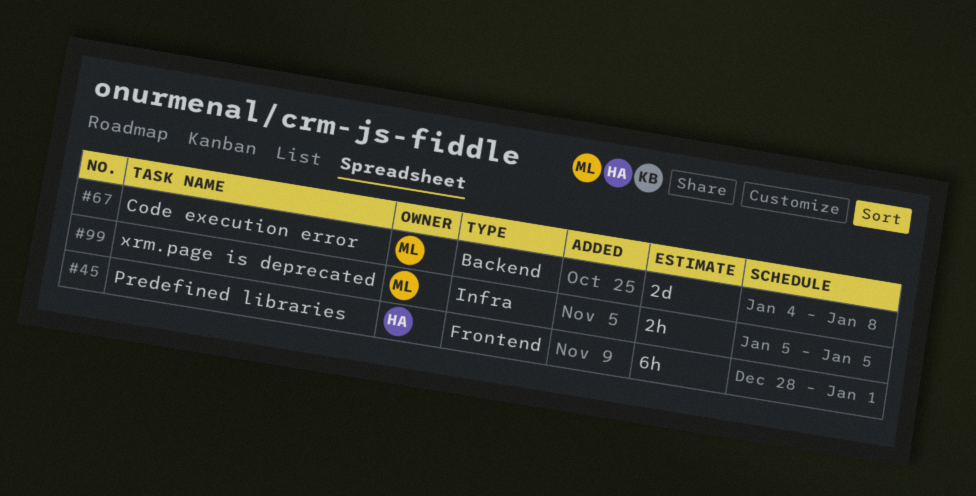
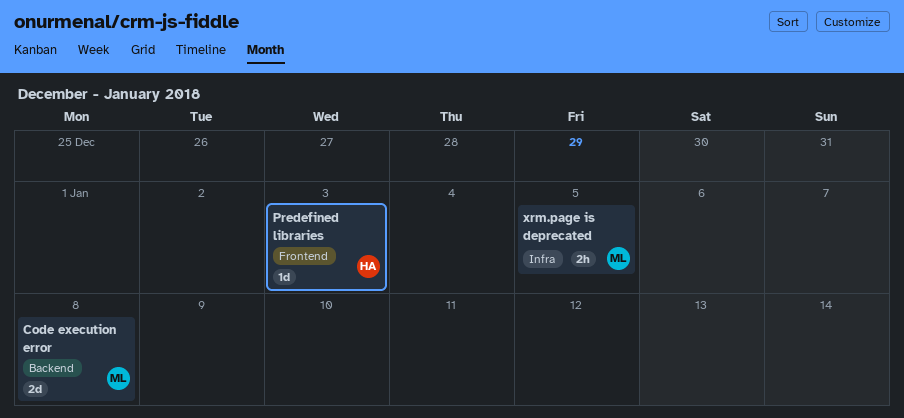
Predefined libraries, estimate: 6h -> 1d
Predefined libraries, due: Jan 1 -> Jan 3

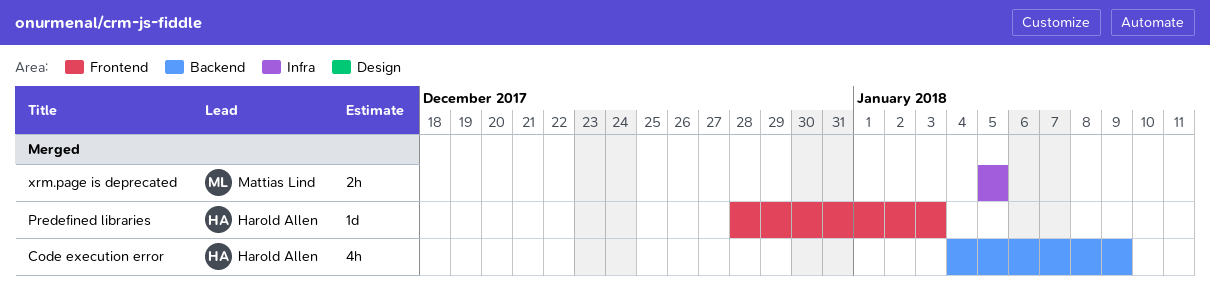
Code execution error, owner: Mattias Lind -> Harold Allen
Code execution error, estimate: 2d -> 4h
Code execution error, due: Jan 8 -> Jan 9

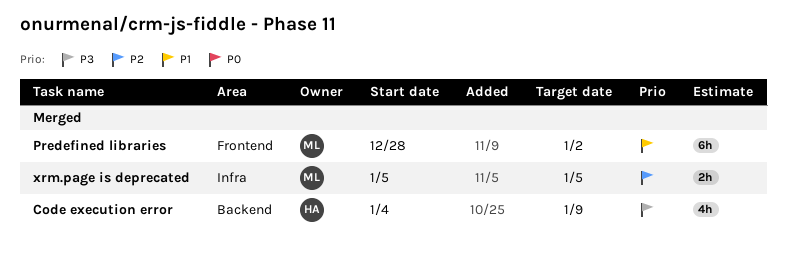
Predefined libraries, owner: Harold Allen -> Mattias Lind
Predefined libraries, estimate: 1d -> 6h
Predefined libraries, due: Jan 3 -> Jan 2

